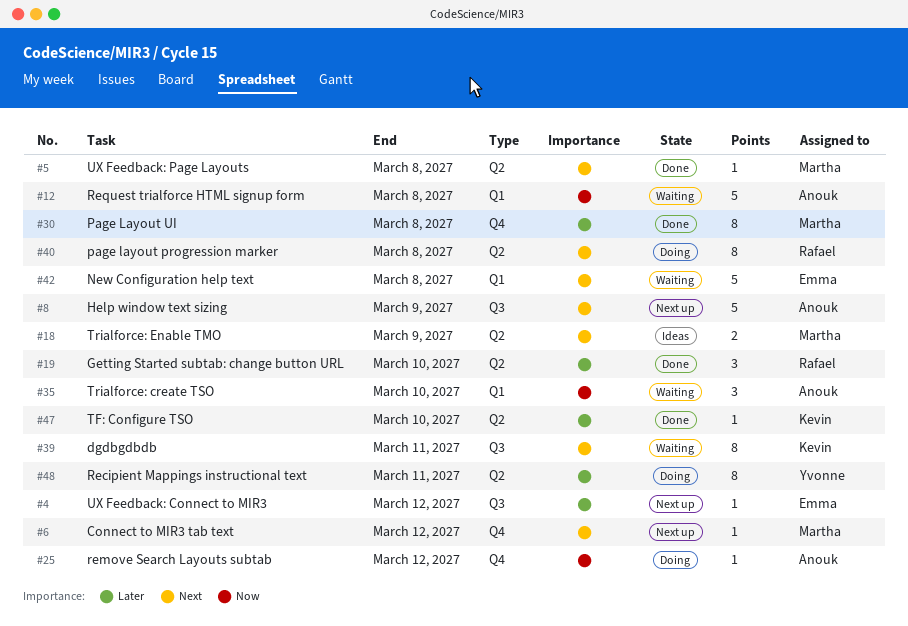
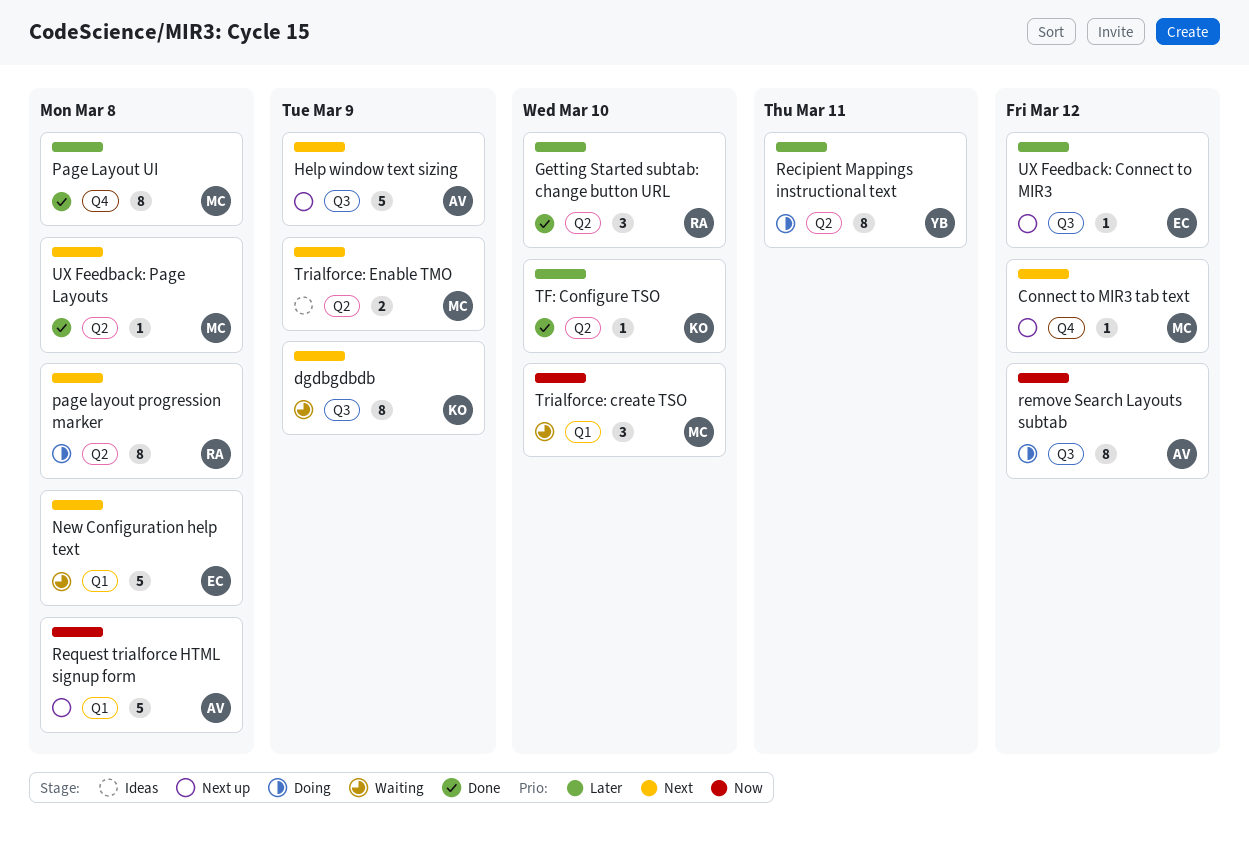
dgdbgdbdb, due: Mar 11 -> Mar 9
remove Search Layouts subtab, label: Q4 -> Q3
remove Search Layouts subtab, estimate: 1 -> 8
Request trialforce HTML signup form, status: Waiting -> Next up
Trialforce: create TSO, owner: Anouk -> Martha

